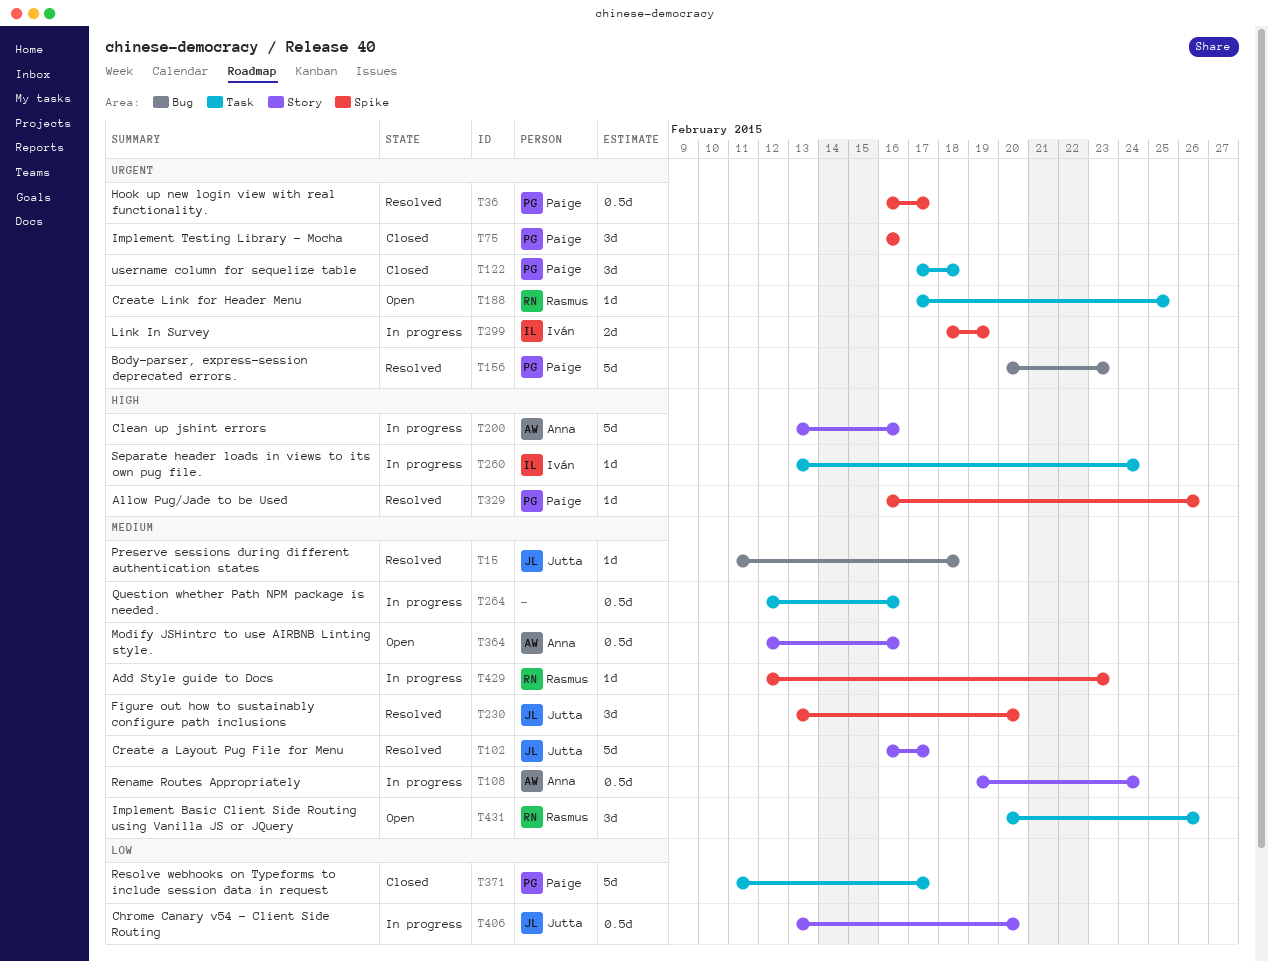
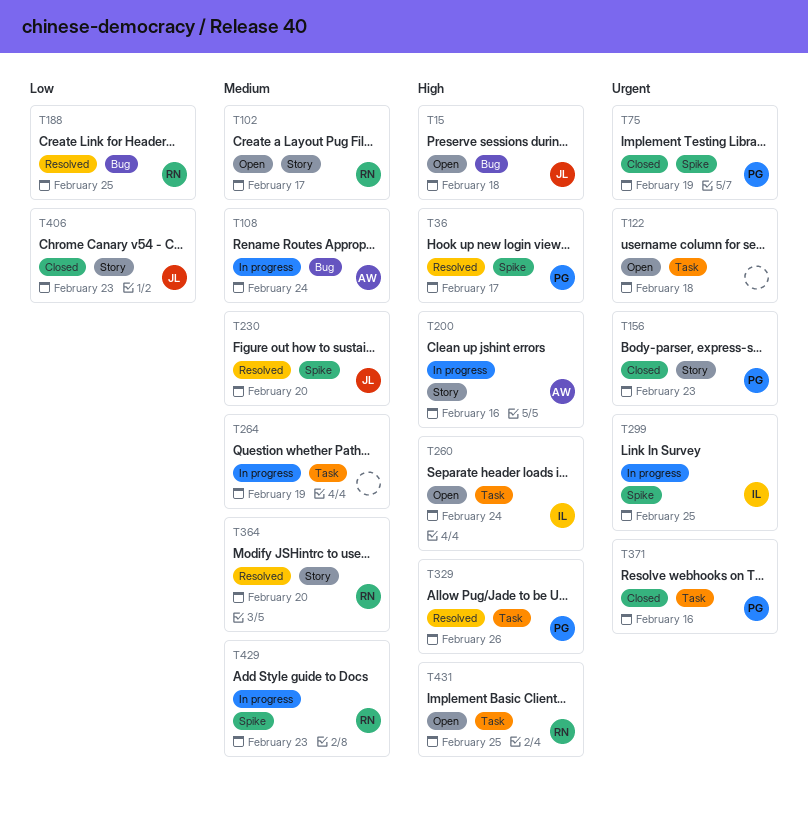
T15, status: Resolved -> Open
T15, priority: Medium -> High
T36, priority: Urgent -> High
T75, due: Feb 16 -> Feb 19
T102, status: Resolved -> Open
T102, owner: Jutta -> Rasmus
T108, label: Story -> Bug
T122, status: Closed -> Open
T122, owner: Paige -> none
T156, status: Resolved -> Closed
T156, label: Bug -> Story
T188, status: Open -> Resolved
T188, priority: Urgent -> Low
T188, label: Task -> Bug
T260, status: In progress -> Open
T264, due: Feb 16 -> Feb 19
T299, due: Feb 19 -> Feb 25
T329, label: Spike -> Task
T364, status: Open -> Resolved
T364, owner: Anna -> Rasmus
T364, due: Feb 16 -> Feb 20
T371, priority: Low -> Urgent
T371, due: Feb 17 -> Feb 16
T406, status: In progress -> Closed
T406, due: Feb 20 -> Feb 23
T431, priority: Medium -> High
T431, due: Feb 26 -> Feb 25

